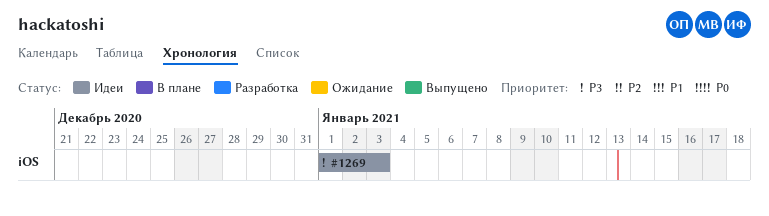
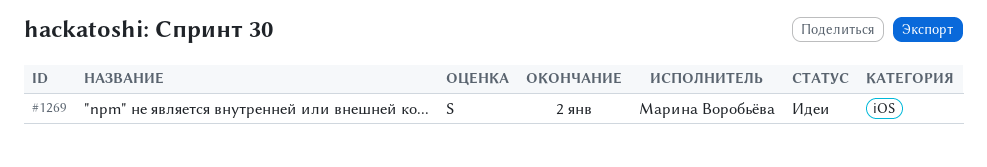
#1269, due: Jan 3 -> Jan 2

